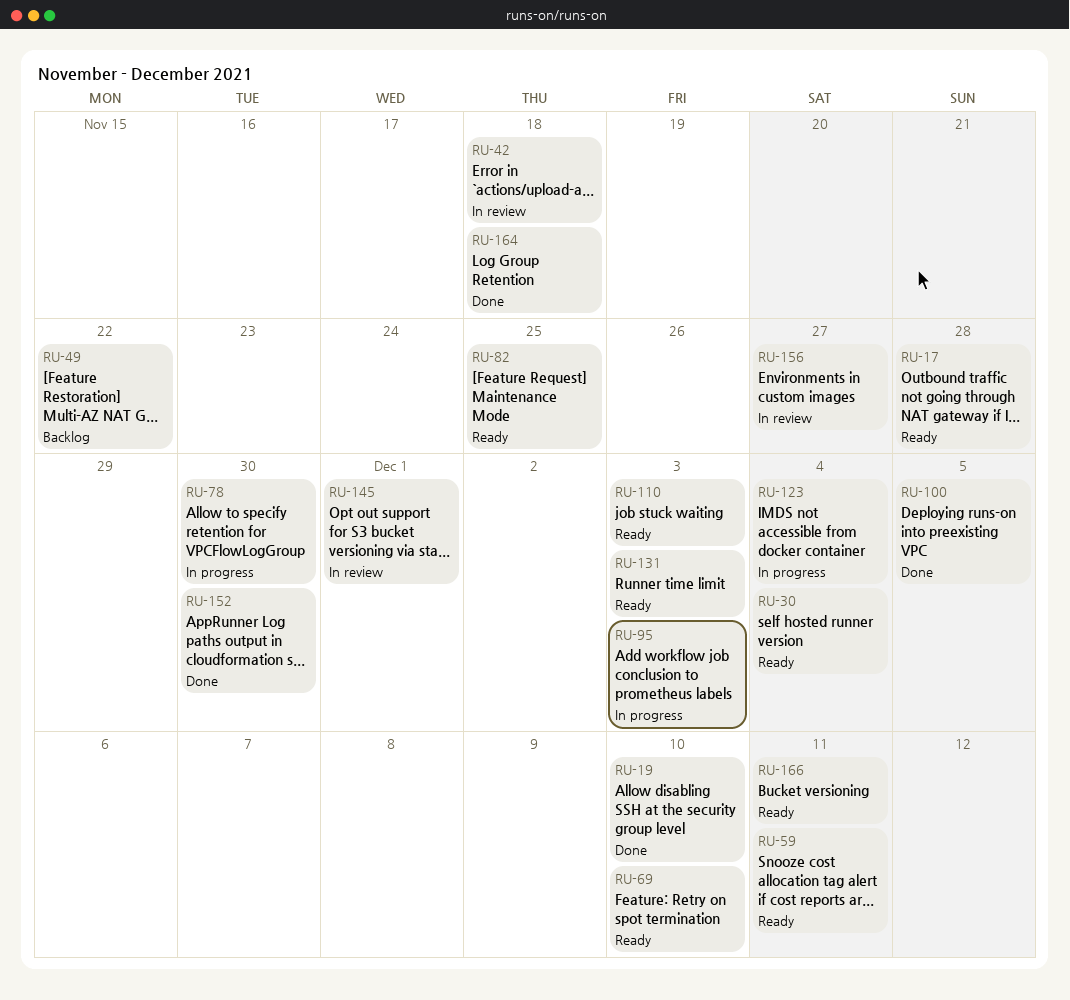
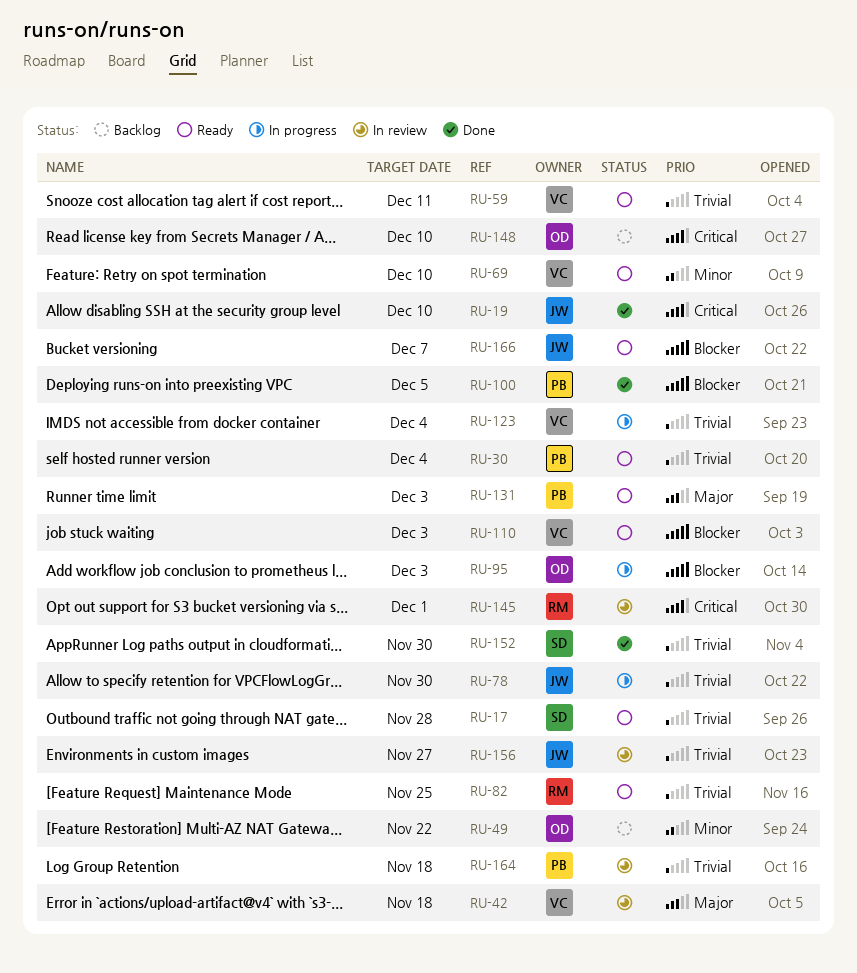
RU-148: none -> present
RU-164, status: Done -> In review
RU-166, due: Dec 11 -> Dec 7

